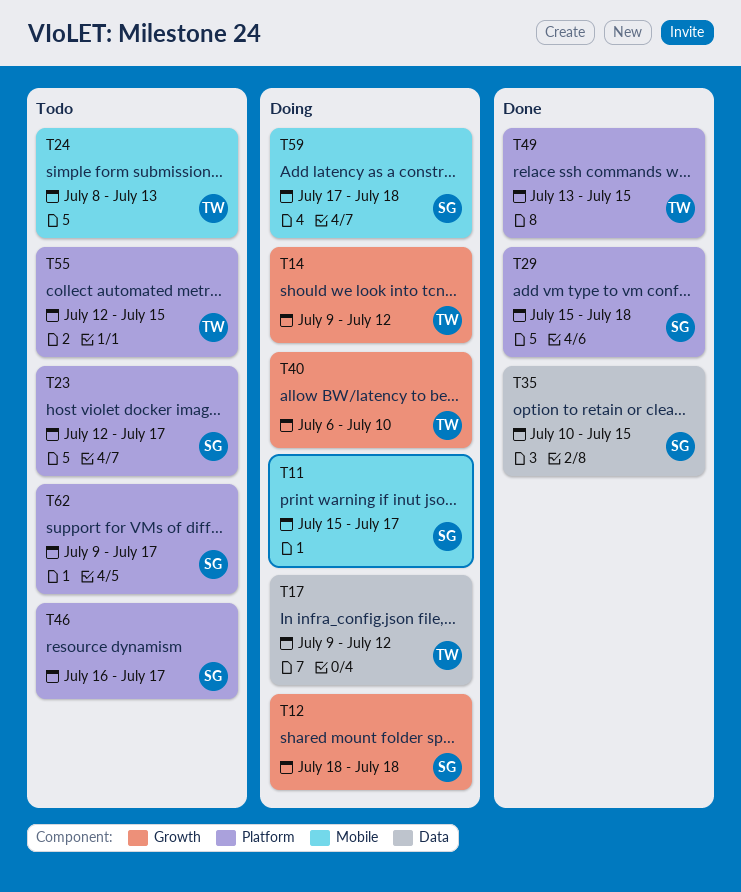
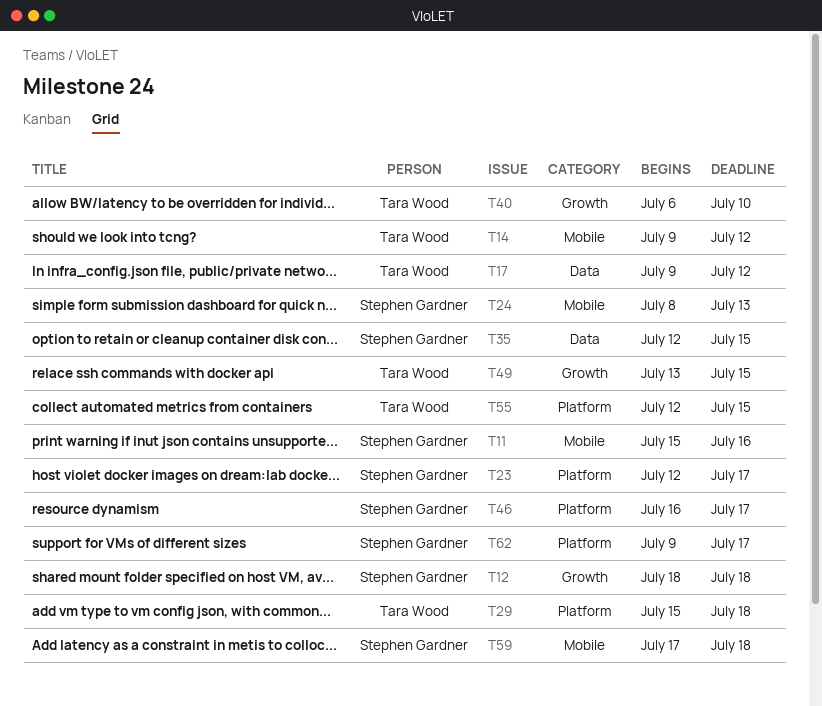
T11, due: Jul 17 -> Jul 16
T14, label: Growth -> Mobile
T24, owner: Tara Wood -> Stephen Gardner
T29, owner: Stephen Gardner -> Tara Wood
T35, start: Jul 10 -> Jul 12
T49, label: Platform -> Growth

